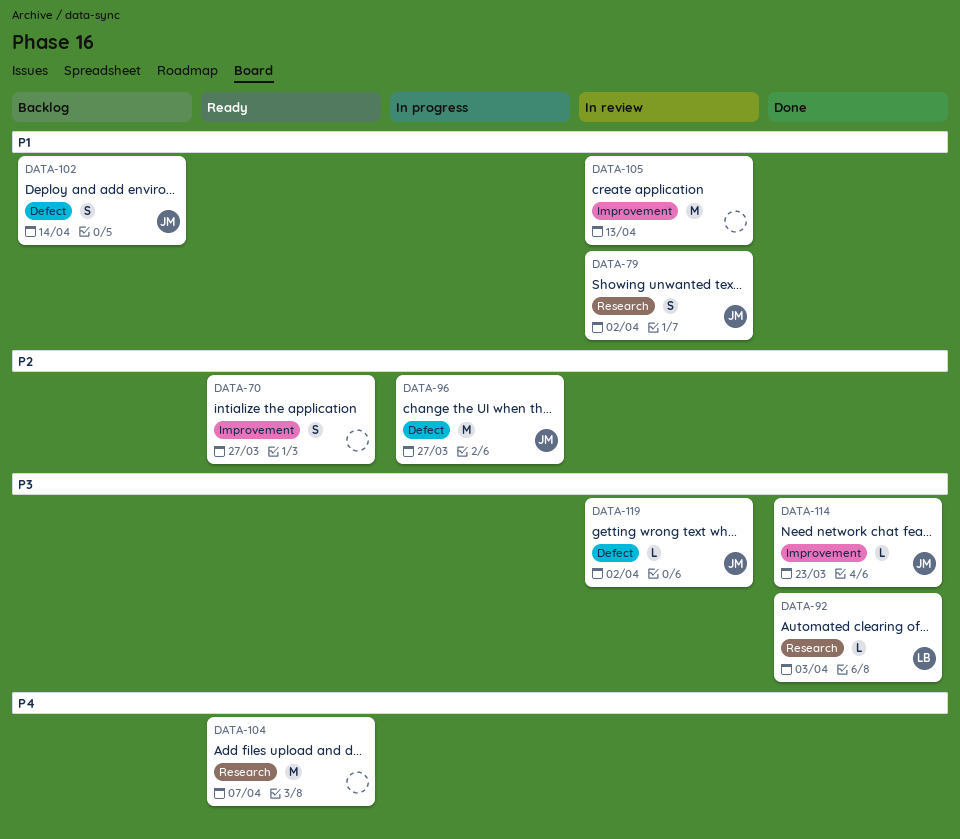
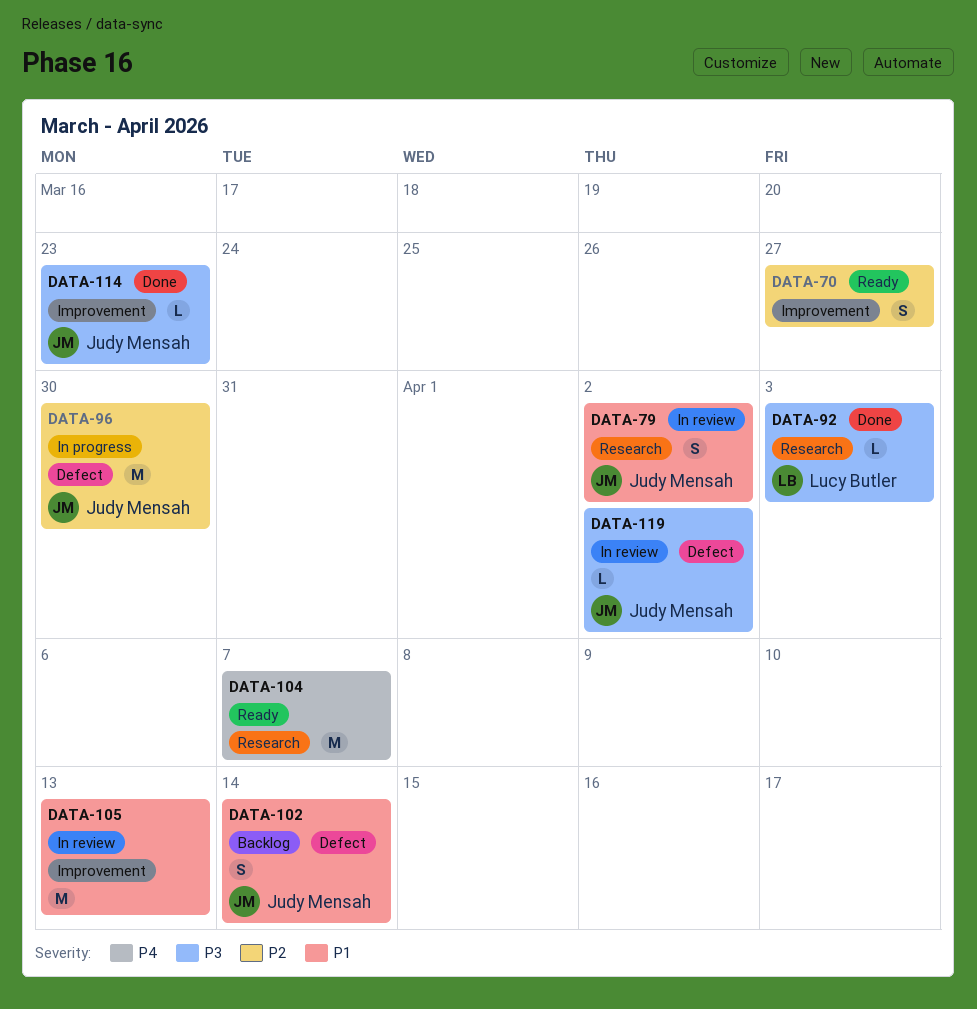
DATA-96, due: Mar 27 -> Mar 30

